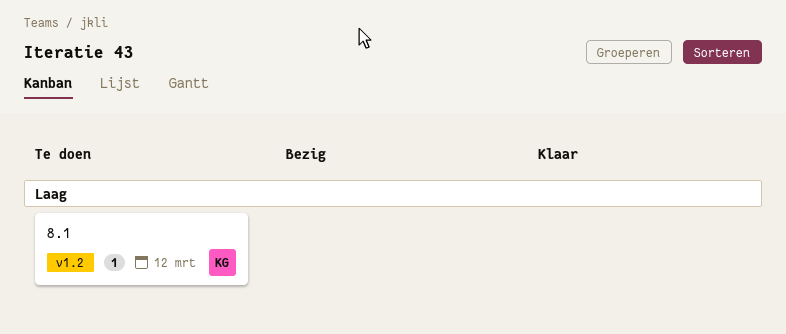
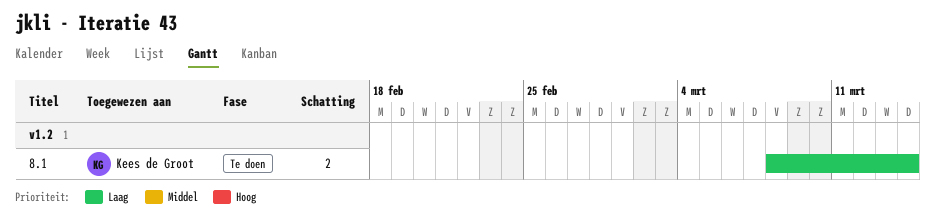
8.1, estimate: 1 -> 2
8.1, due: Mar 12 -> Mar 14

